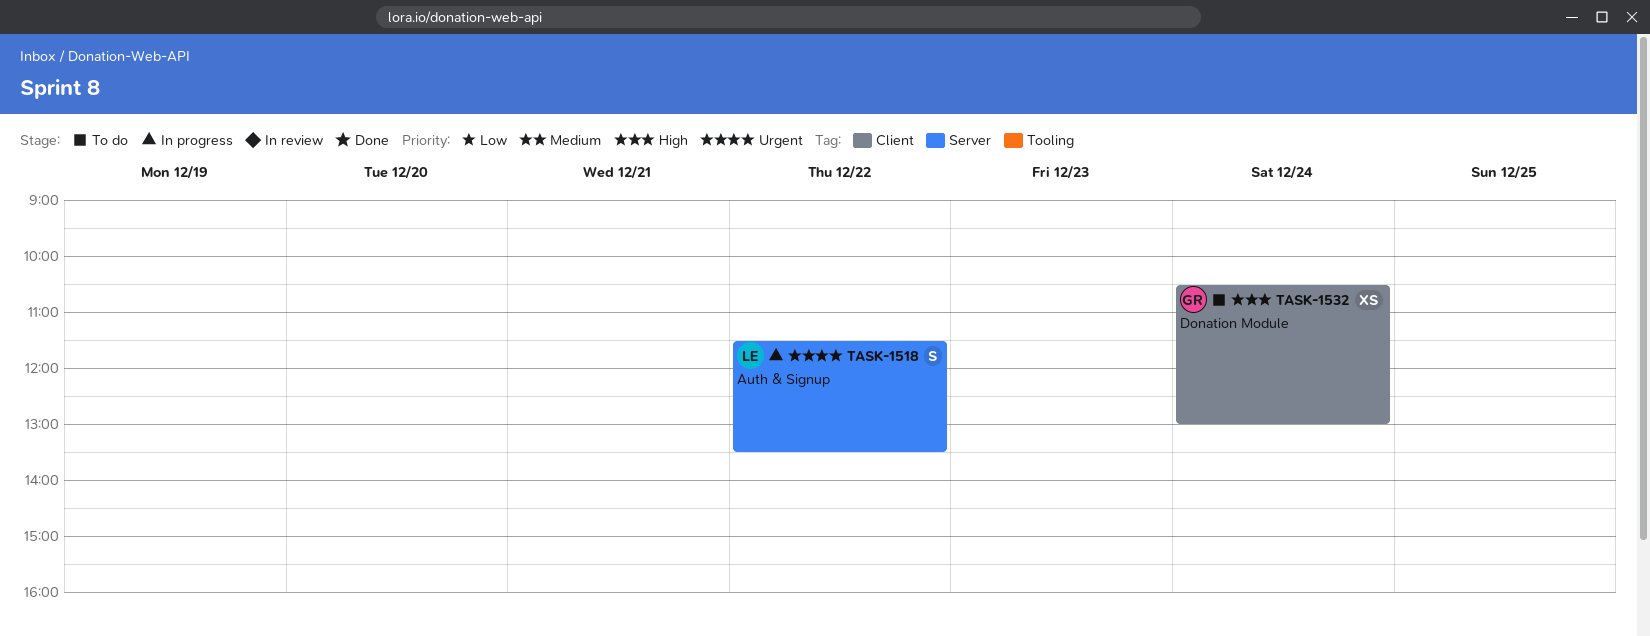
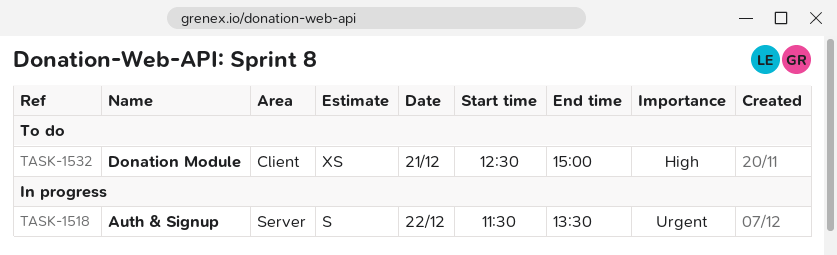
TASK-1532, day: Dec 24 -> Dec 21
TASK-1532, begins: 10:30 -> 12:30
TASK-1532, ends: 13:00 -> 15:00

